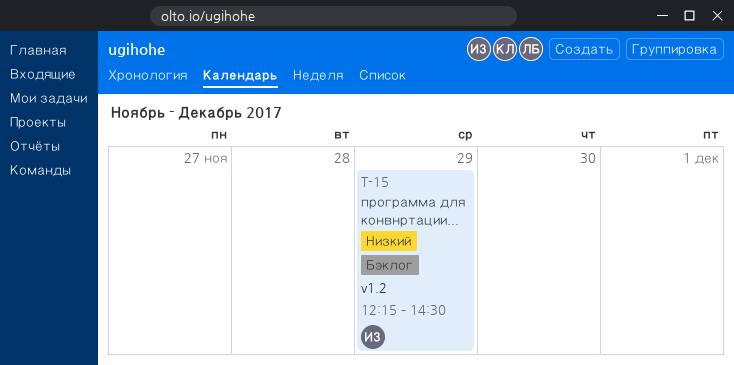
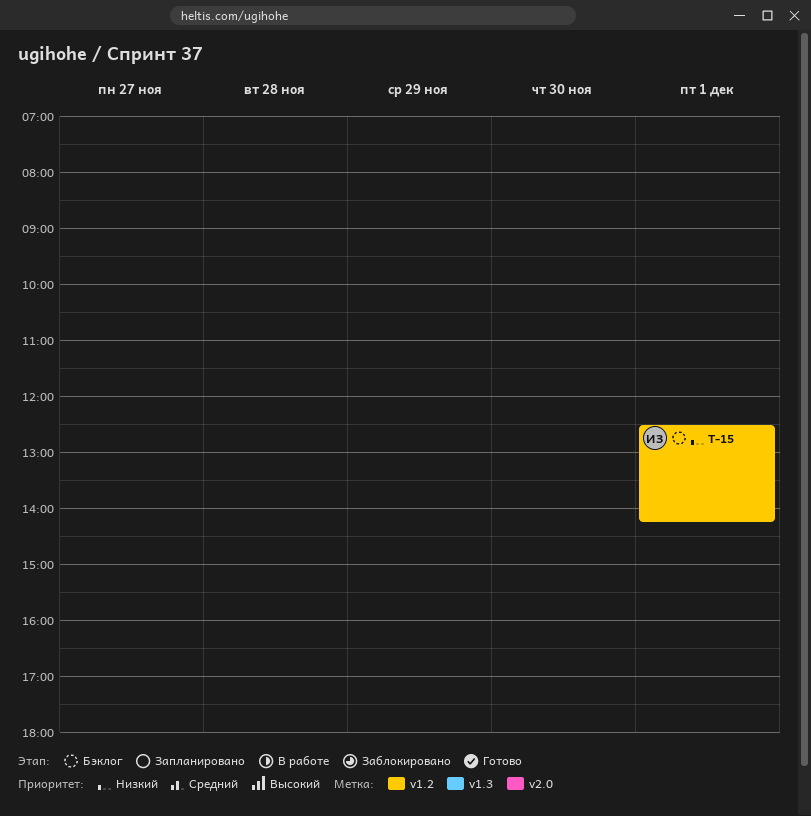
T-15, day: Nov 29 -> Dec 1
T-15, begins: 12:15 -> 12:30
T-15, ends: 14:30 -> 14:15

